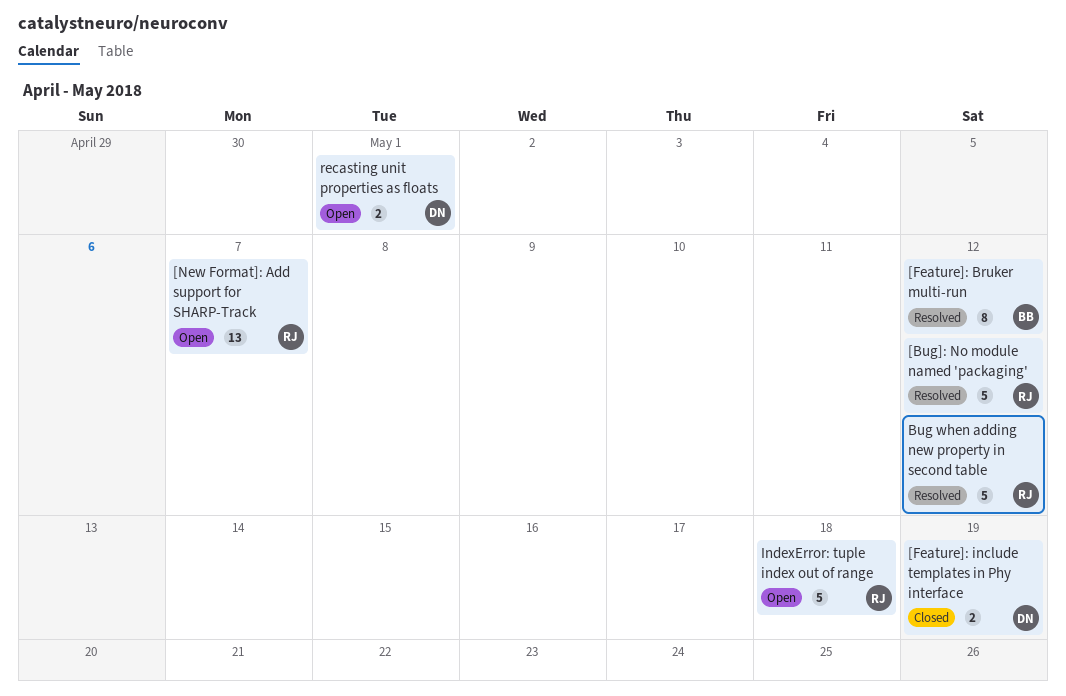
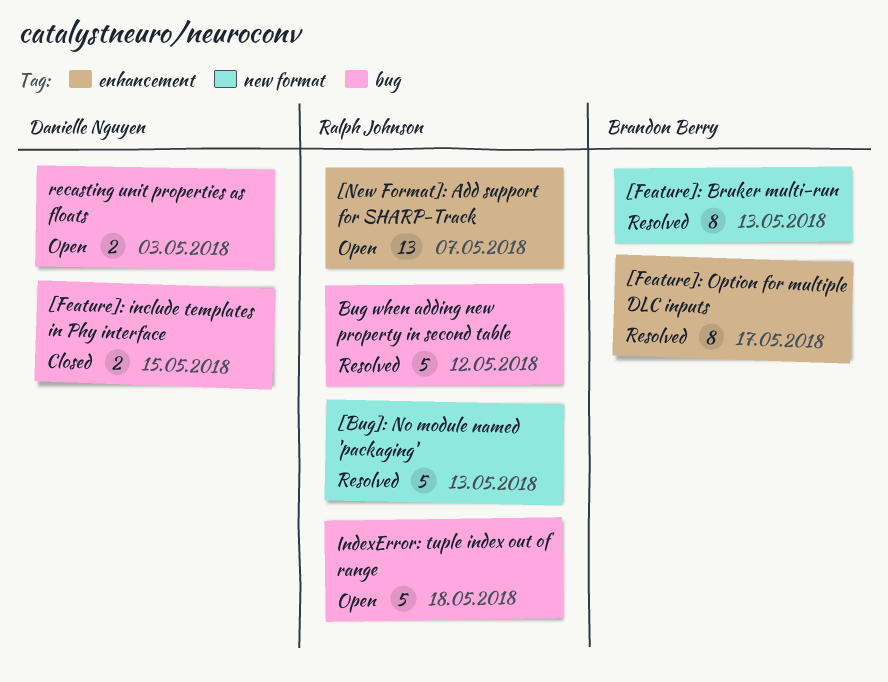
[Bug]: No module named 'packaging', due: May 12 -> May 13
[Feature]: Bruker multi-run, due: May 12 -> May 13
[Feature]: include templates in Phy interface, due: May 19 -> May 15
[Feature]: Option for multiple DLC inputs: none -> present
recasting unit properties as floats, due: May 1 -> May 3

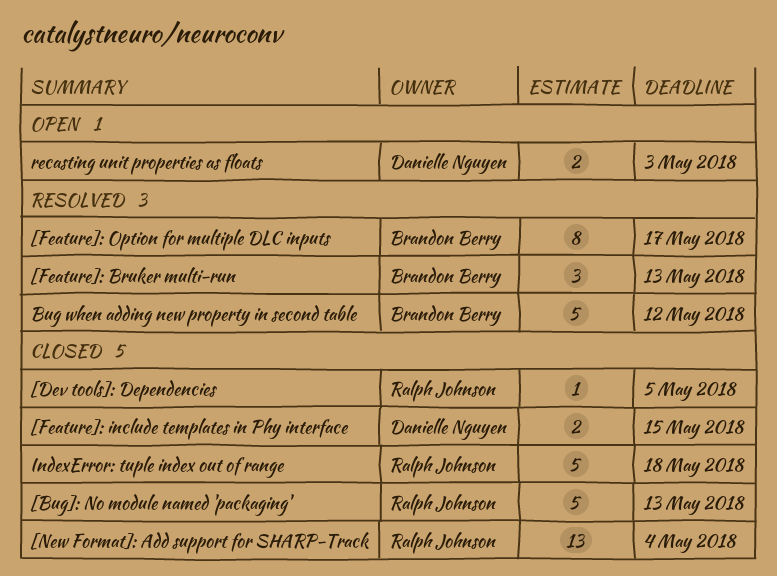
[Bug]: No module named 'packaging', status: Resolved -> Closed
[Dev tools]: Dependencies: none -> present
[Feature]: Bruker multi-run, estimate: 8 -> 3
[New Format]: Add support for SHARP-Track, status: Open -> Closed
[New Format]: Add support for SHARP-Track, due: May 7 -> May 4
Bug when adding new property in second table, owner: Ralph Johnson -> Brandon Berry
IndexError: tuple index out of range, status: Open -> Closed

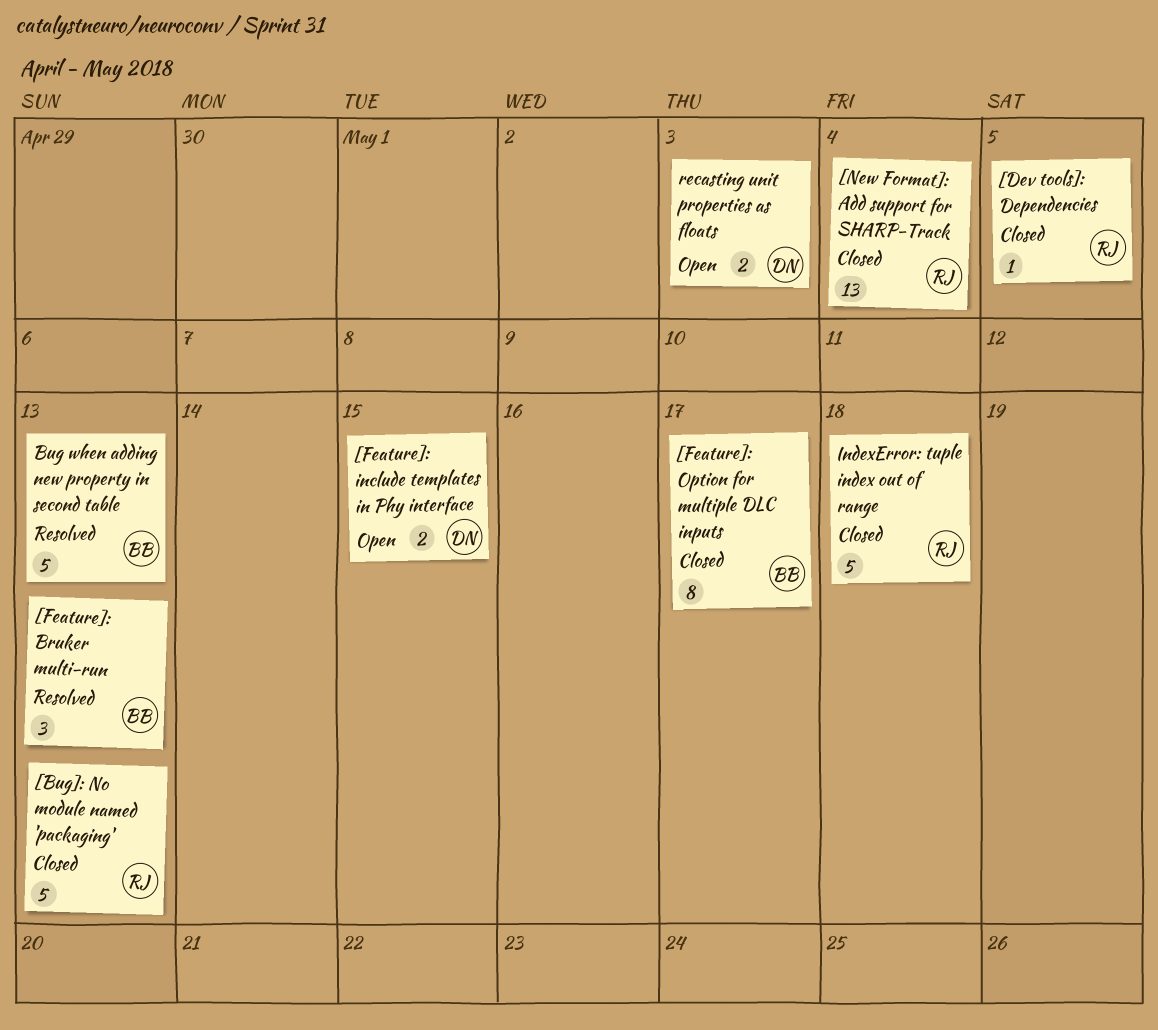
[Feature]: include templates in Phy interface, status: Closed -> Open
[Feature]: Option for multiple DLC inputs, status: Resolved -> Closed
Bug when adding new property in second table, due: May 12 -> May 13

